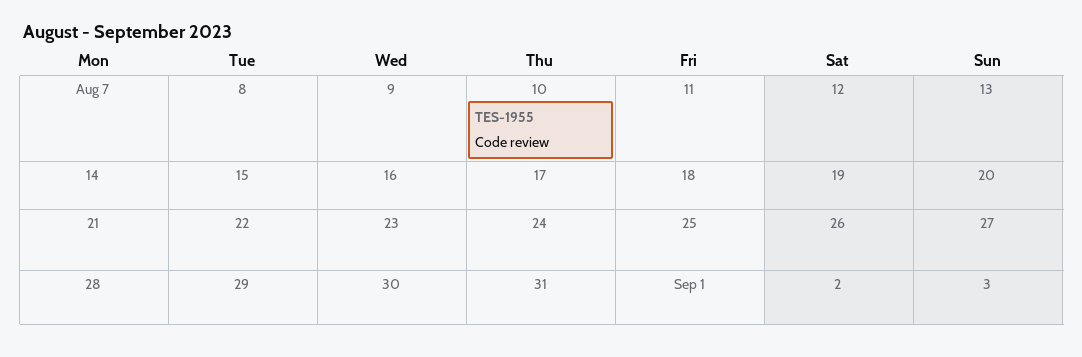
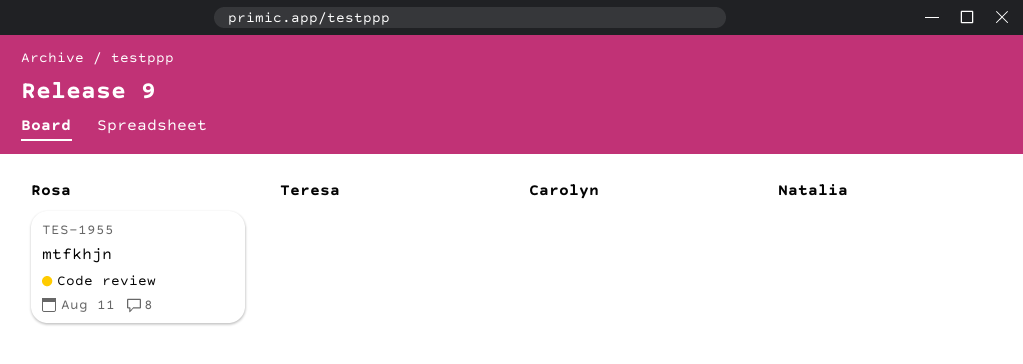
TES-1955, due: Aug 10 -> Aug 11

